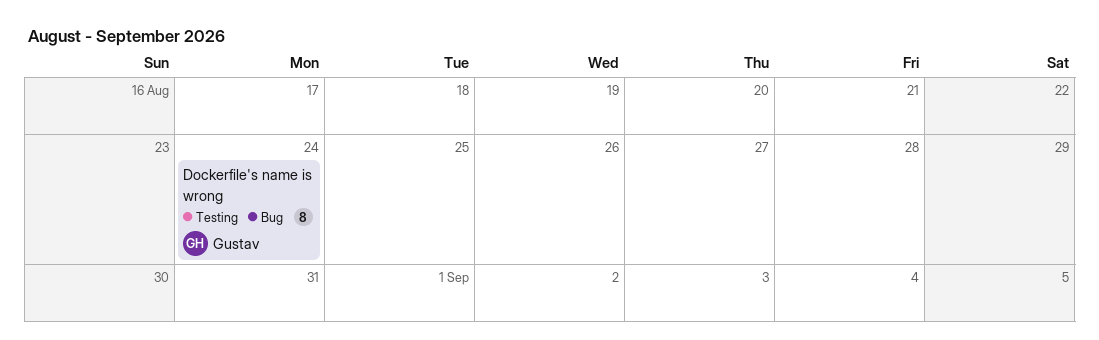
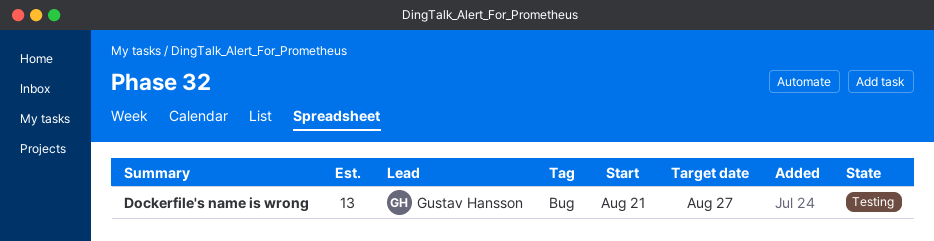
Dockerfile's name is wrong, estimate: 8 -> 13
Dockerfile's name is wrong, due: Aug 24 -> Aug 27

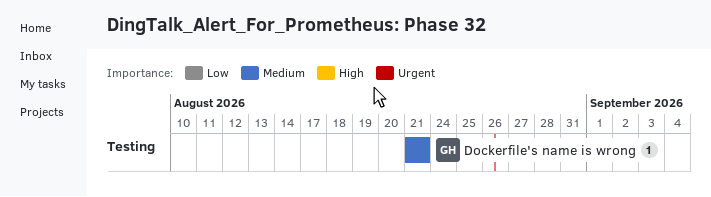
Dockerfile's name is wrong, estimate: 13 -> 1
Dockerfile's name is wrong, due: Aug 27 -> Aug 21

